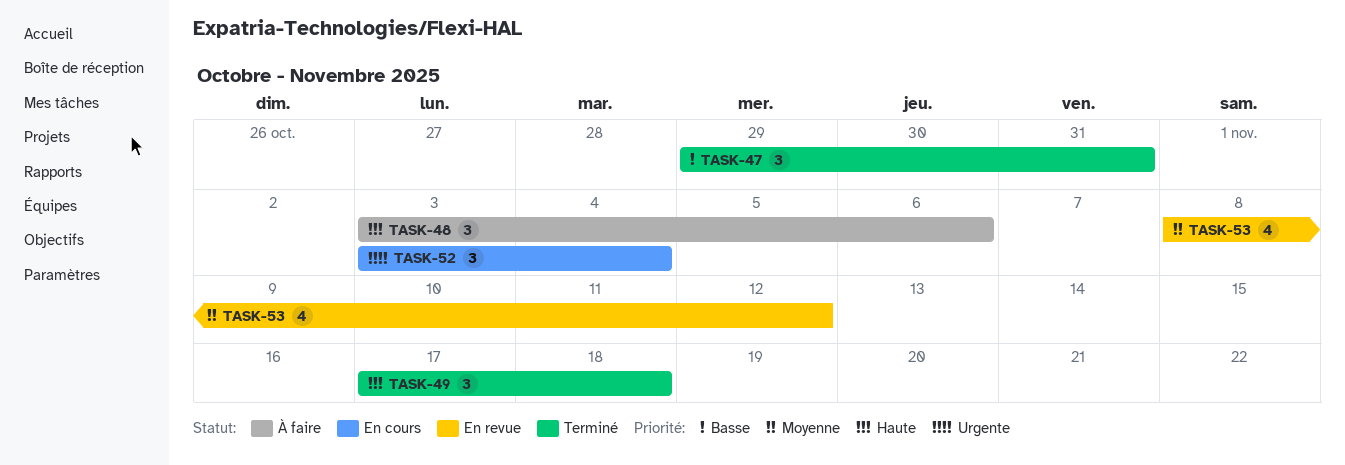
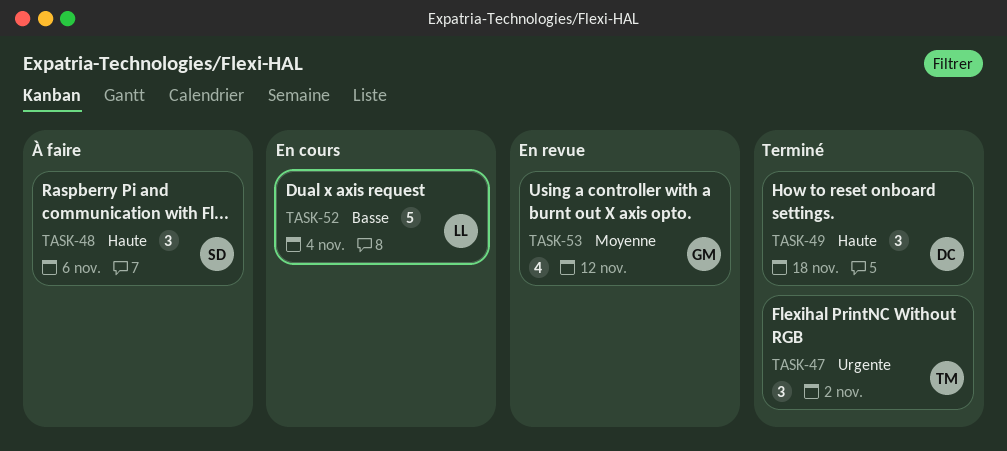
TASK-47, priority: Basse -> Urgente
TASK-47, due: Oct 31 -> Nov 2
TASK-52, priority: Urgente -> Basse
TASK-52, estimate: 3 -> 5

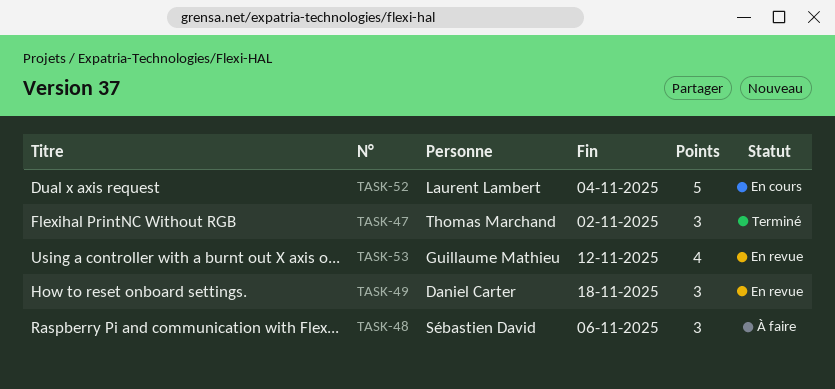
TASK-49, status: Terminé -> En revue

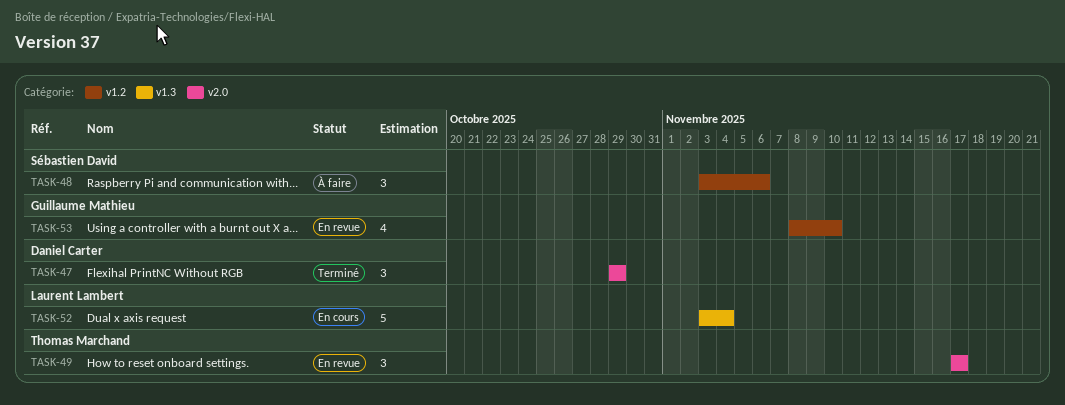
TASK-47, owner: Thomas Marchand -> Daniel Carter
TASK-47, due: Nov 2 -> Oct 29
TASK-49, owner: Daniel Carter -> Thomas Marchand
TASK-49, due: Nov 18 -> Nov 17
TASK-53, due: Nov 12 -> Nov 10

